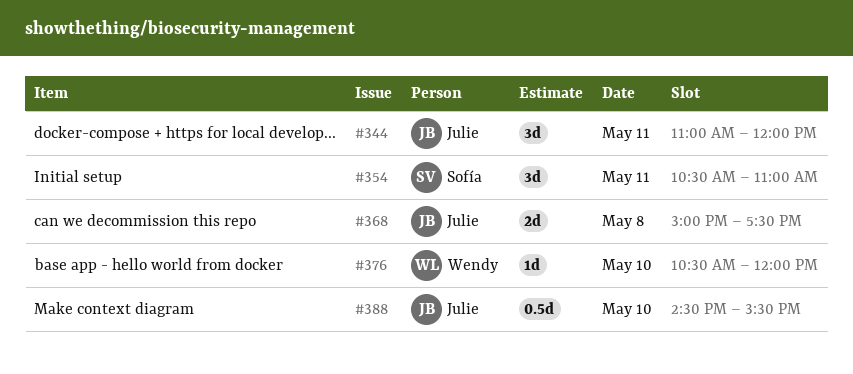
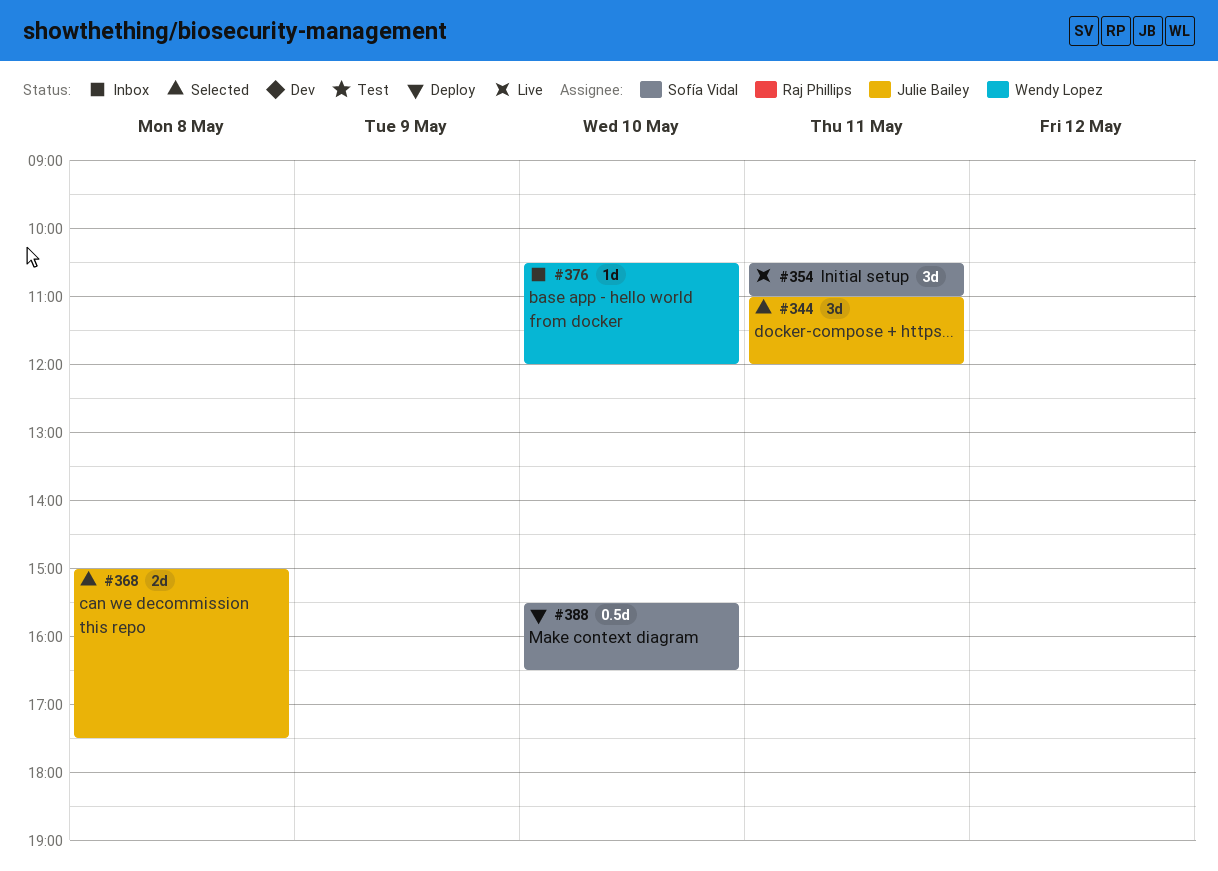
#388, owner: Julie Bailey -> Sofía Vidal
#388, begins: 14:30 -> 15:30
#388, ends: 15:30 -> 16:30

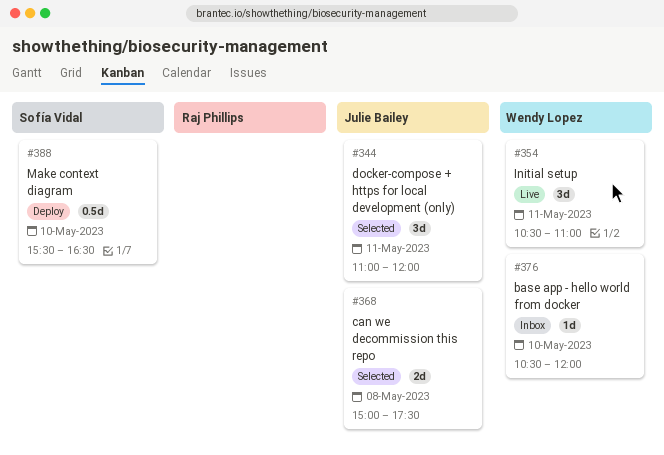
#354, owner: Sofía Vidal -> Wendy Lopez

